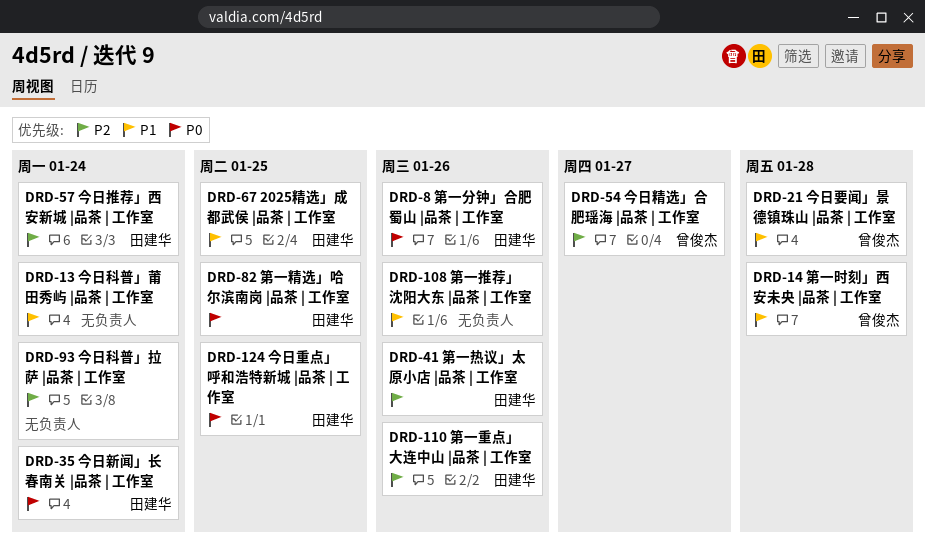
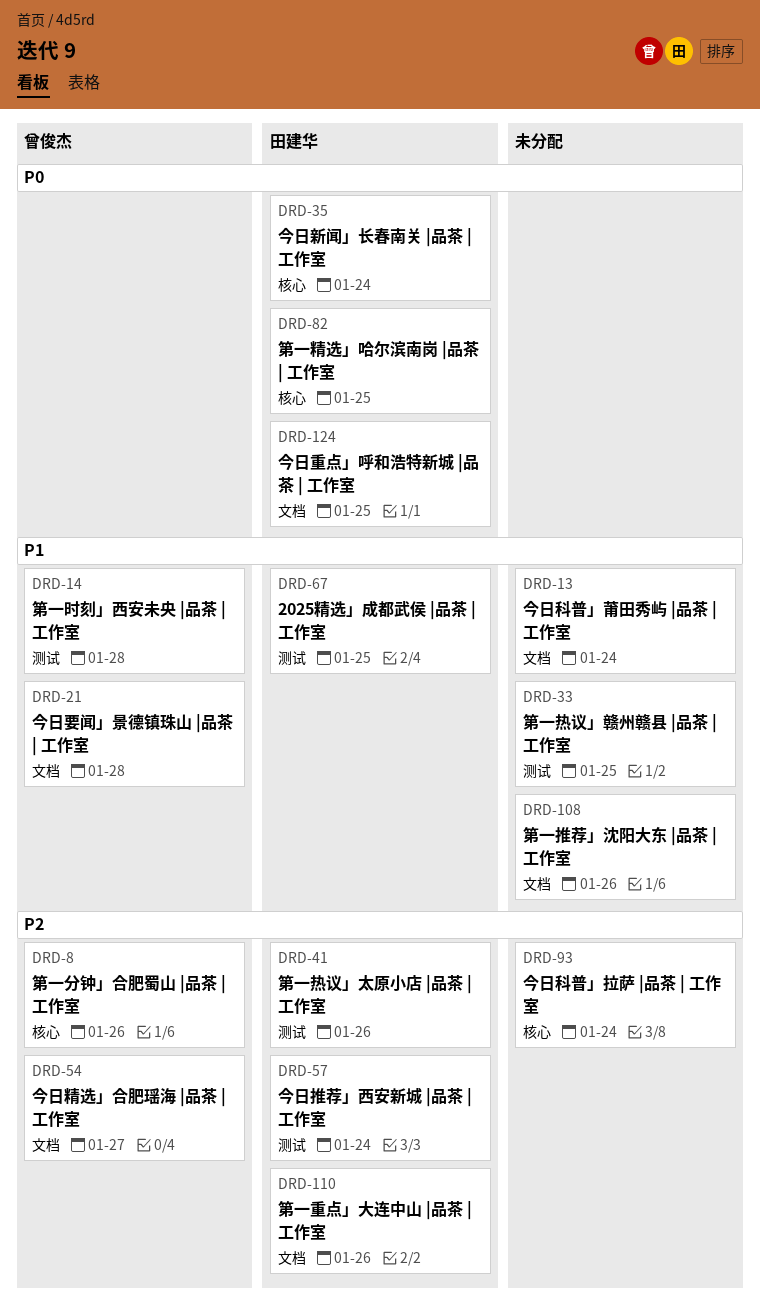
DRD-8, owner: 田建华 -> 曾俊杰
DRD-8, priority: P0 -> P2
DRD-33: none -> present

